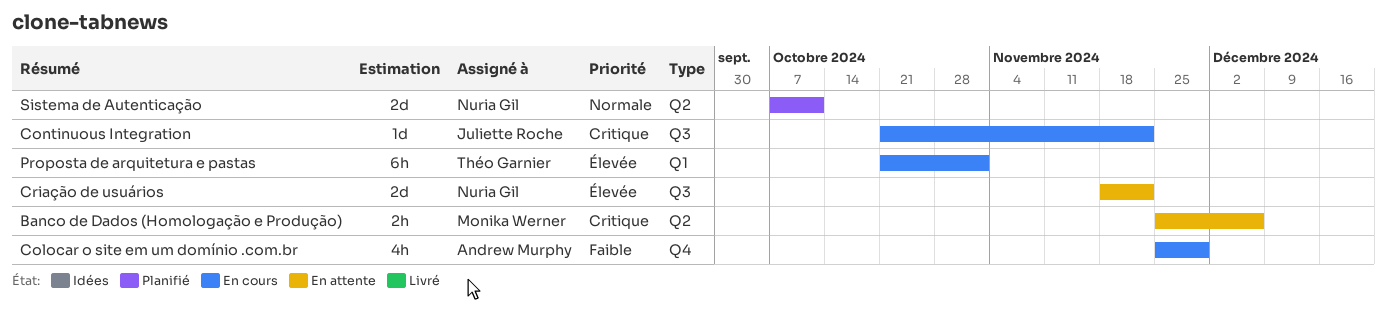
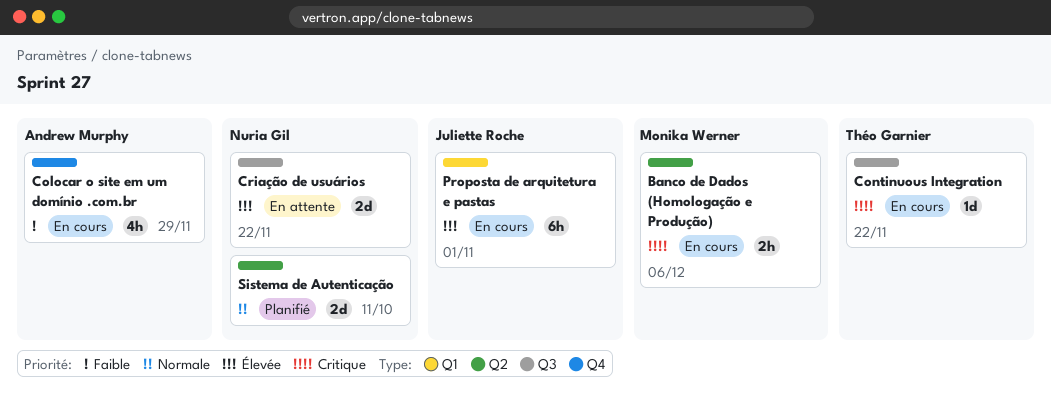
Banco de Dados (Homologação e Produção), status: En attente -> En cours
Continuous Integration, owner: Juliette Roche -> Théo Garnier
Proposta de arquitetura e pastas, owner: Théo Garnier -> Juliette Roche

